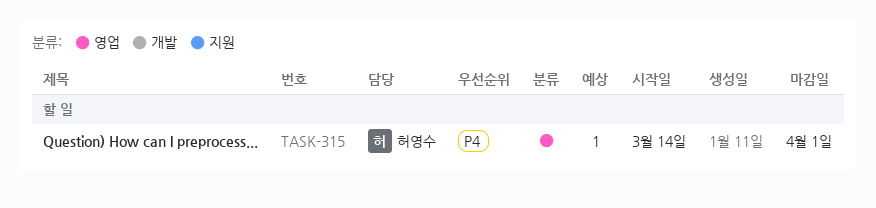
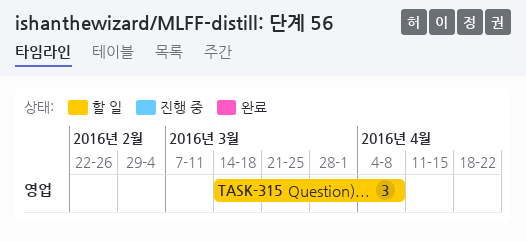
TASK-315, estimate: 1 -> 3
TASK-315, due: Apr 1 -> Apr 8

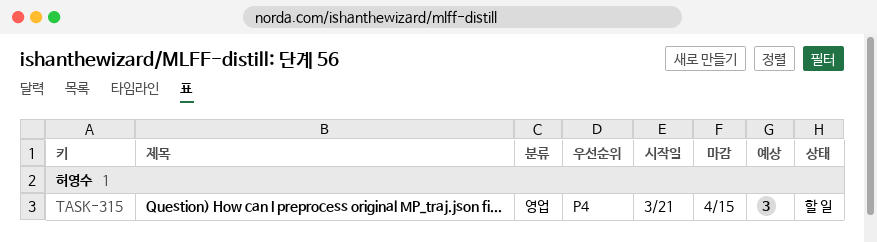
TASK-315, start: Mar 14 -> Mar 21
TASK-315, due: Apr 8 -> Apr 15

